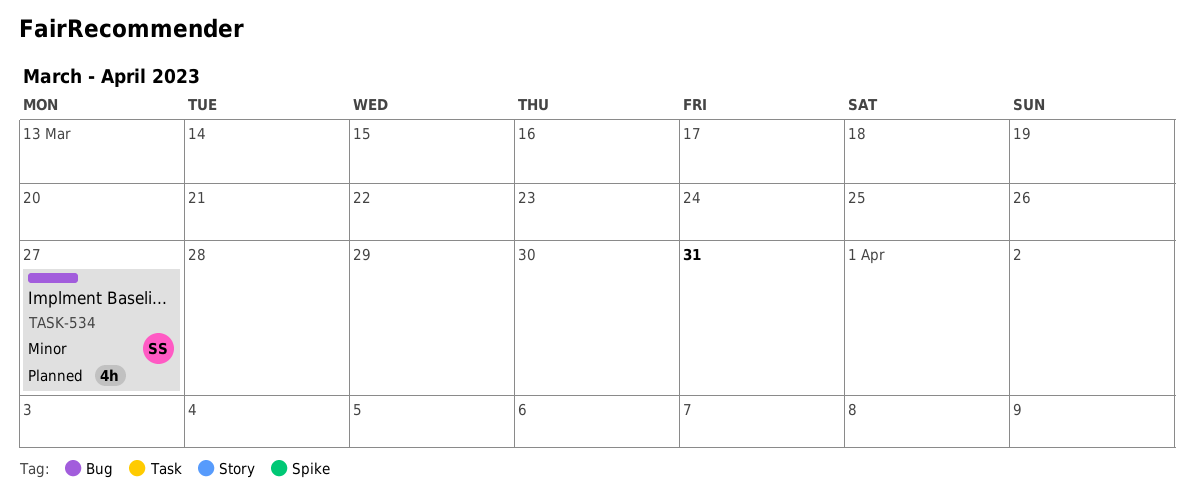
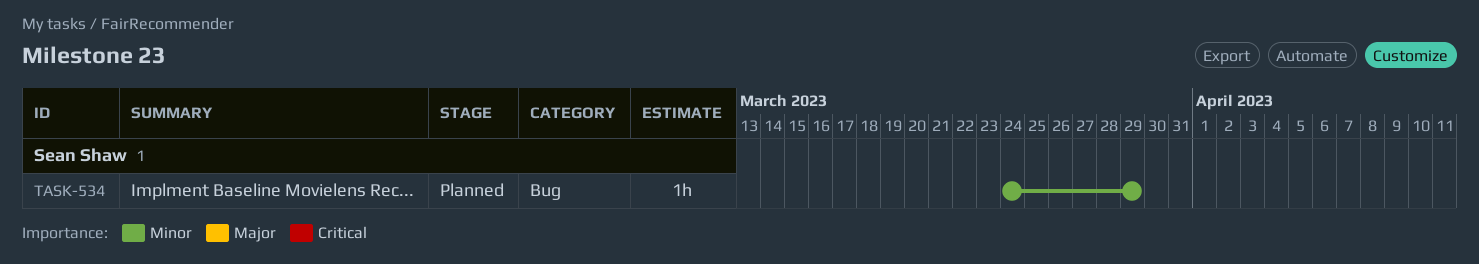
TASK-534, estimate: 4h -> 1h
TASK-534, due: Mar 27 -> Mar 29

